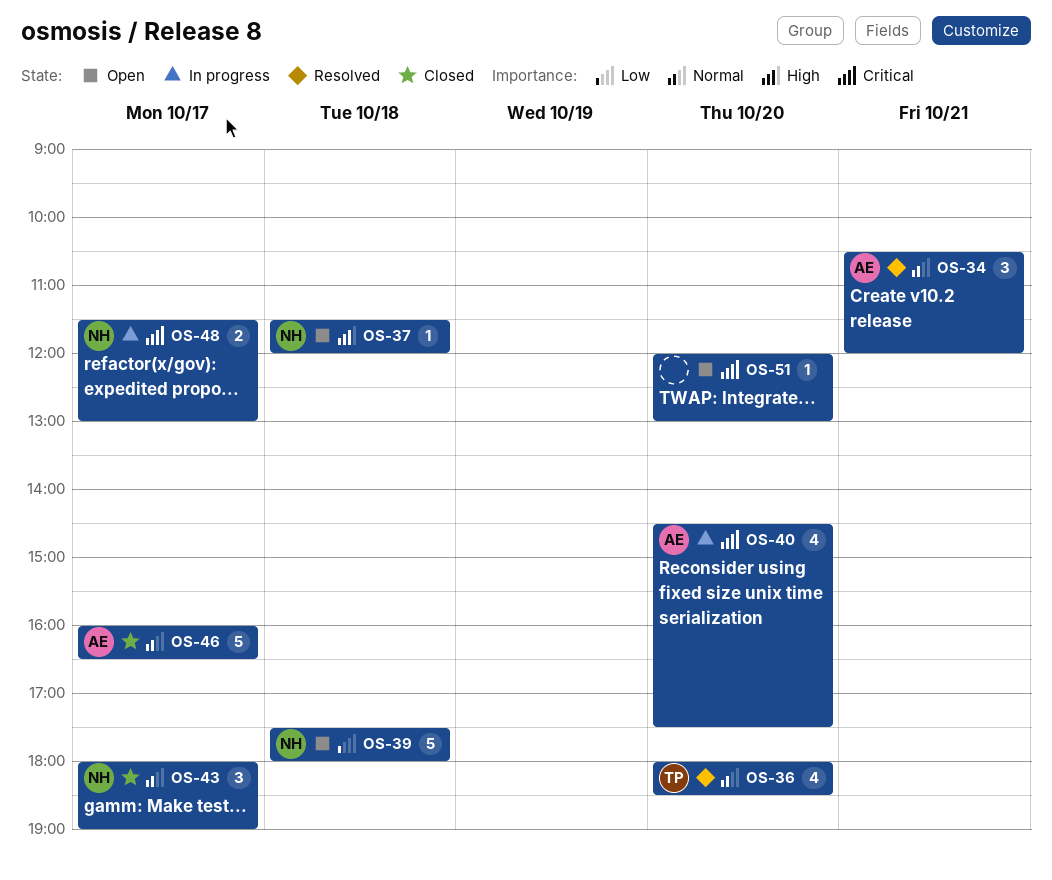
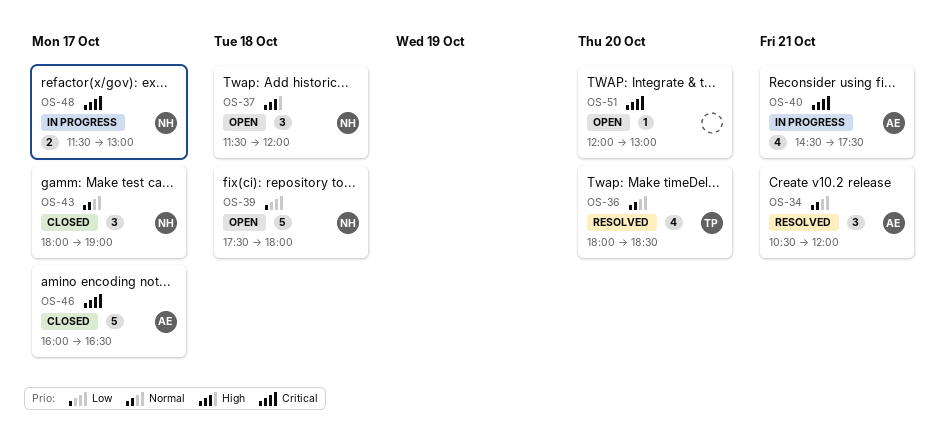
OS-37, estimate: 1 -> 3
OS-40, day: Oct 20 -> Oct 21
OS-46, priority: Normal -> Critical

